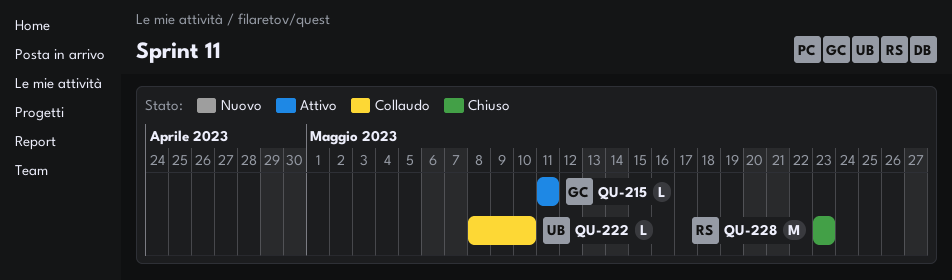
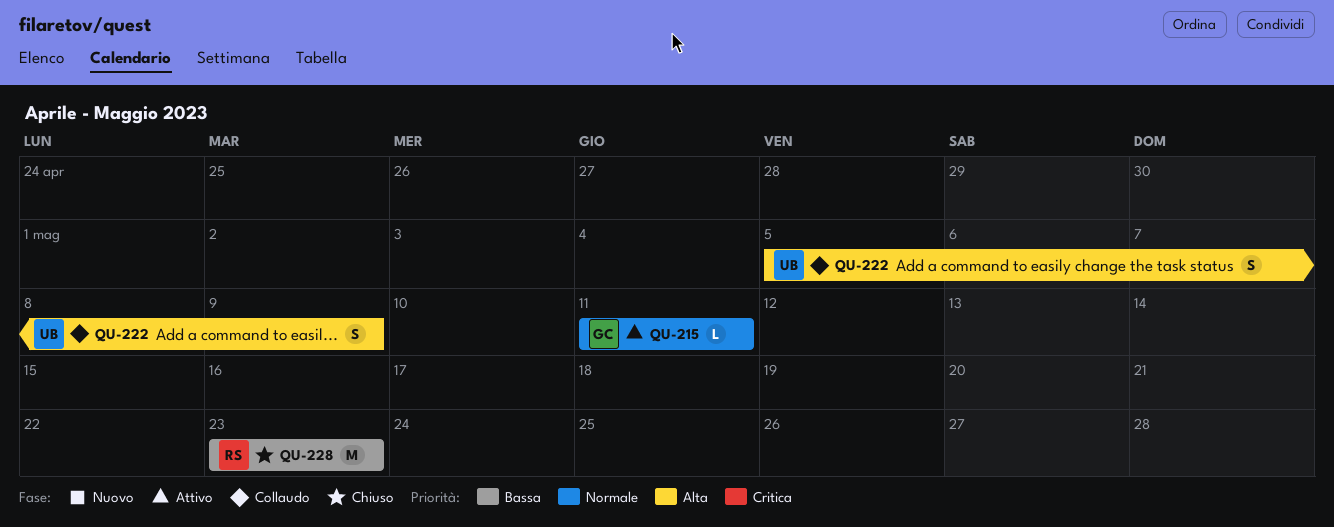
QU-222, estimate: L -> S
QU-222, start: May 8 -> May 5
QU-222, due: May 10 -> May 9

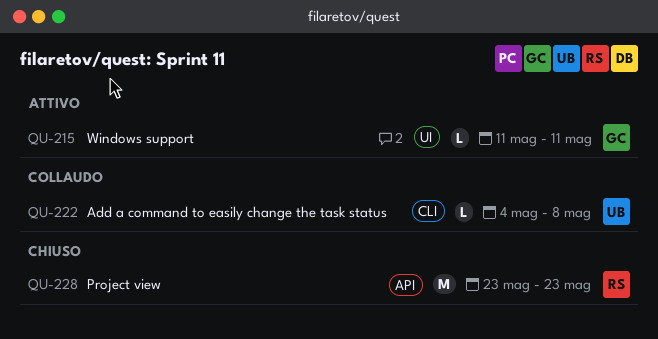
QU-222, estimate: S -> L
QU-222, start: May 5 -> May 4
QU-222, due: May 9 -> May 8

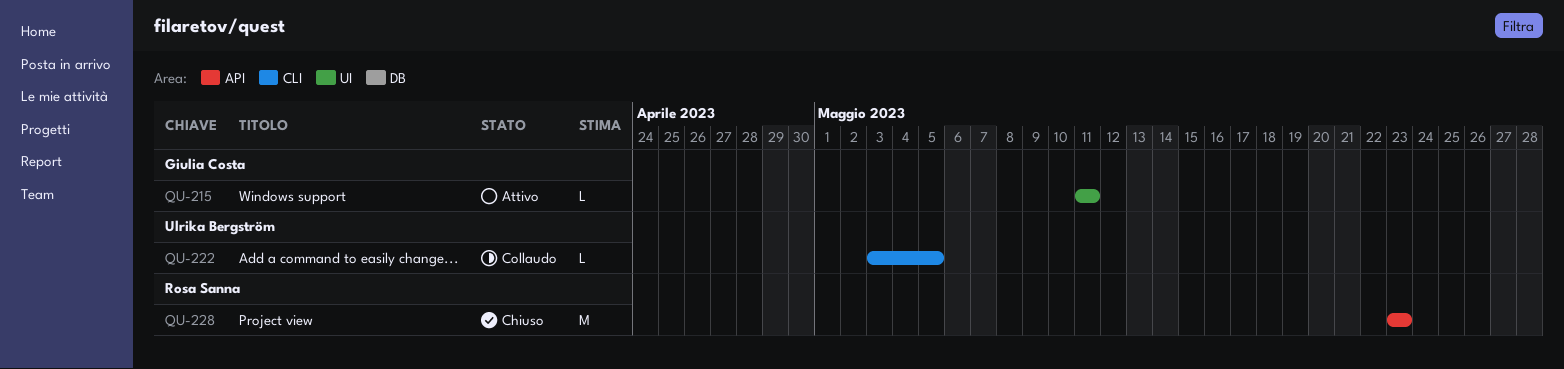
QU-222, start: May 4 -> May 3
QU-222, due: May 8 -> May 5

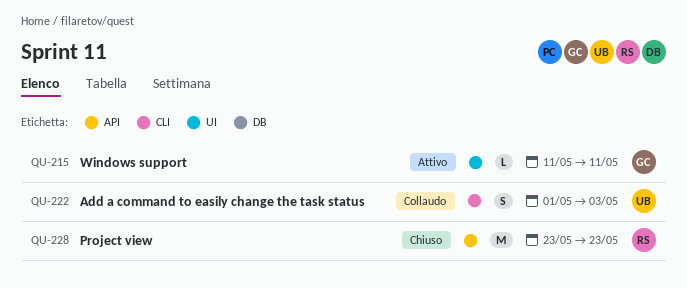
QU-222, estimate: L -> S
QU-222, start: May 3 -> May 1
QU-222, due: May 5 -> May 3

